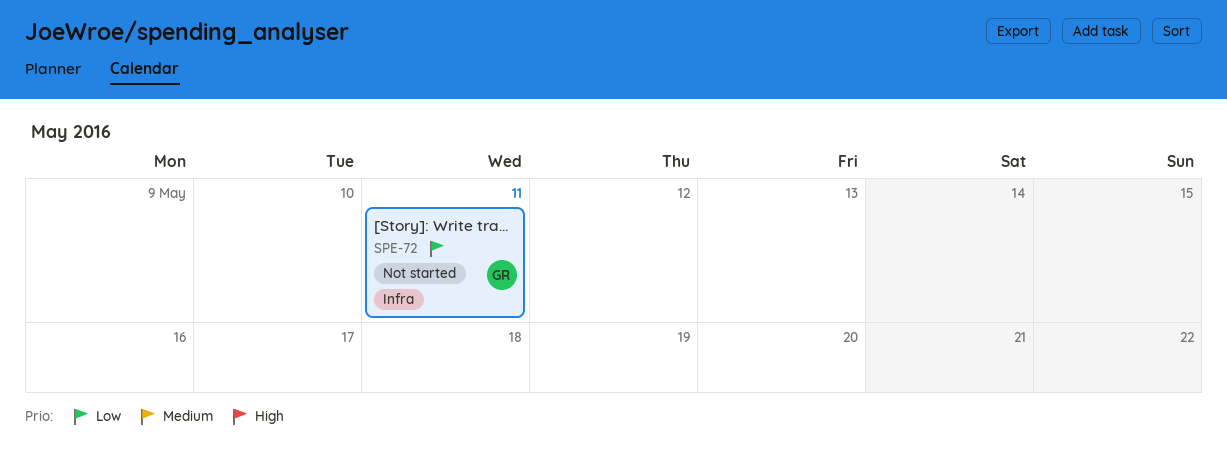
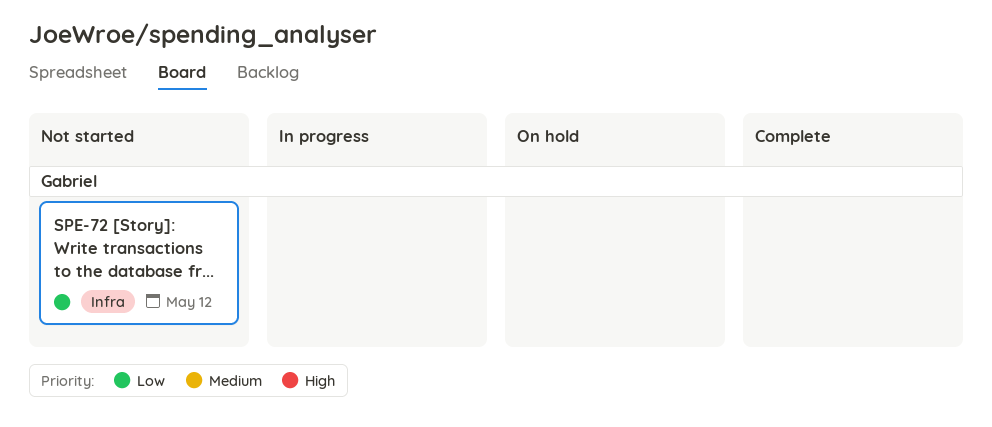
SPE-72, due: May 11 -> May 12

